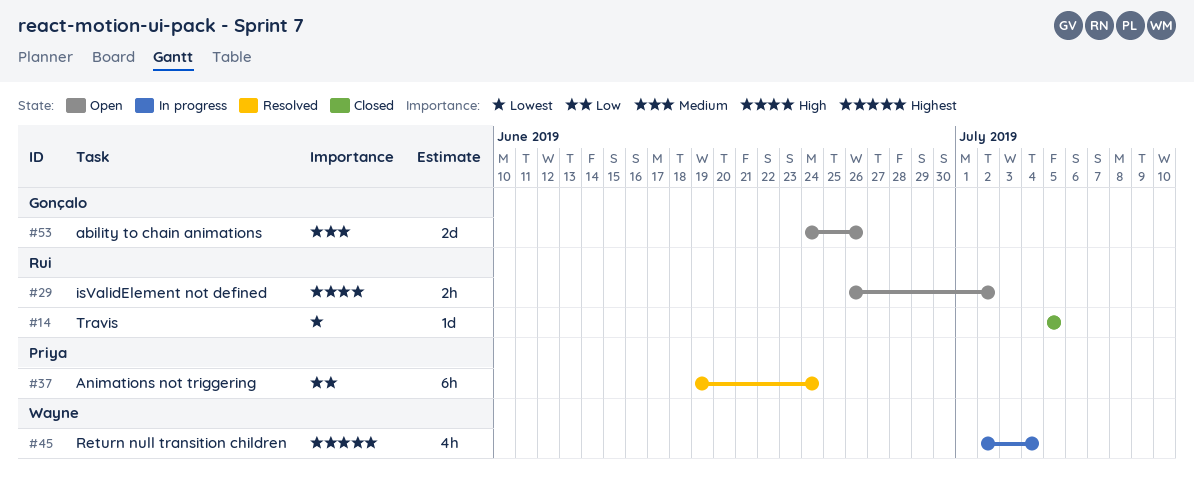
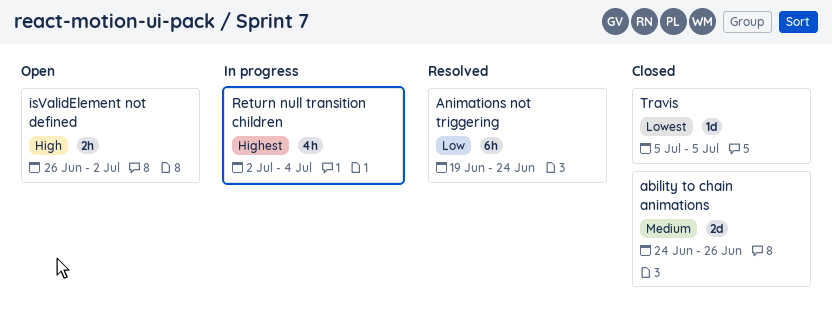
ability to chain animations, status: Open -> Closed

